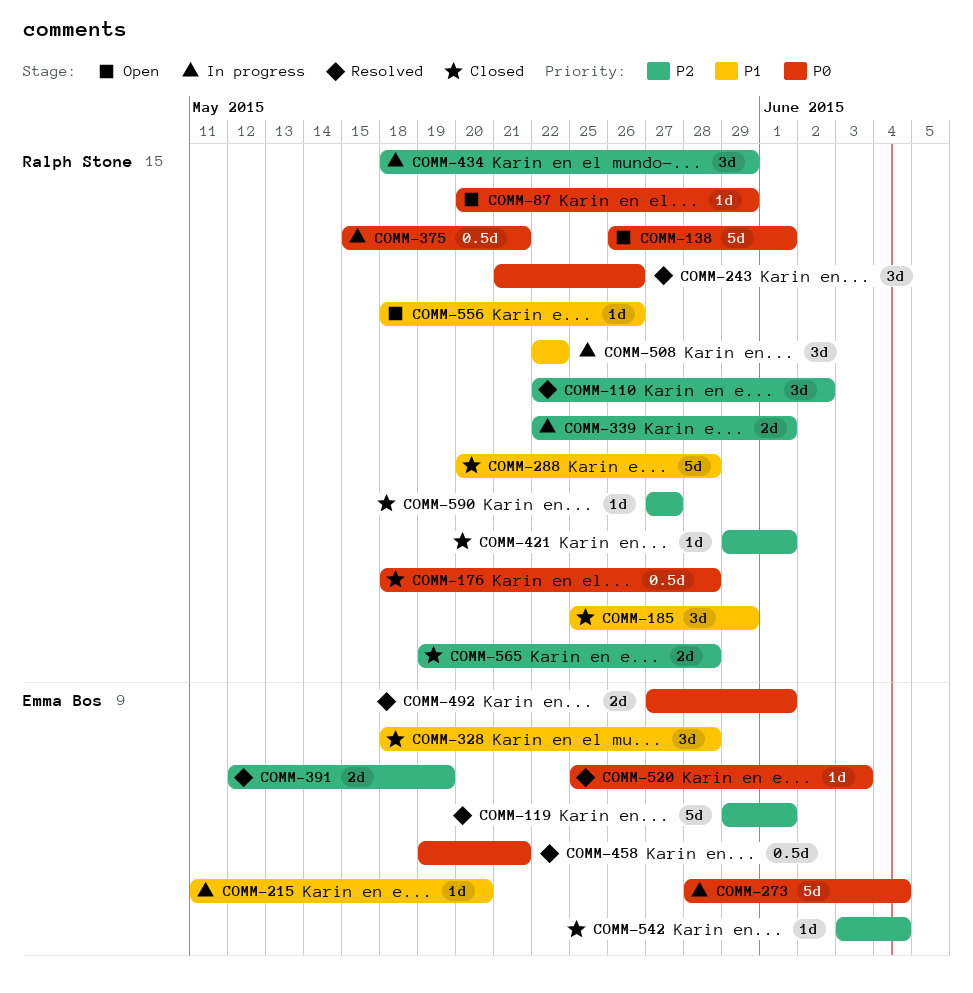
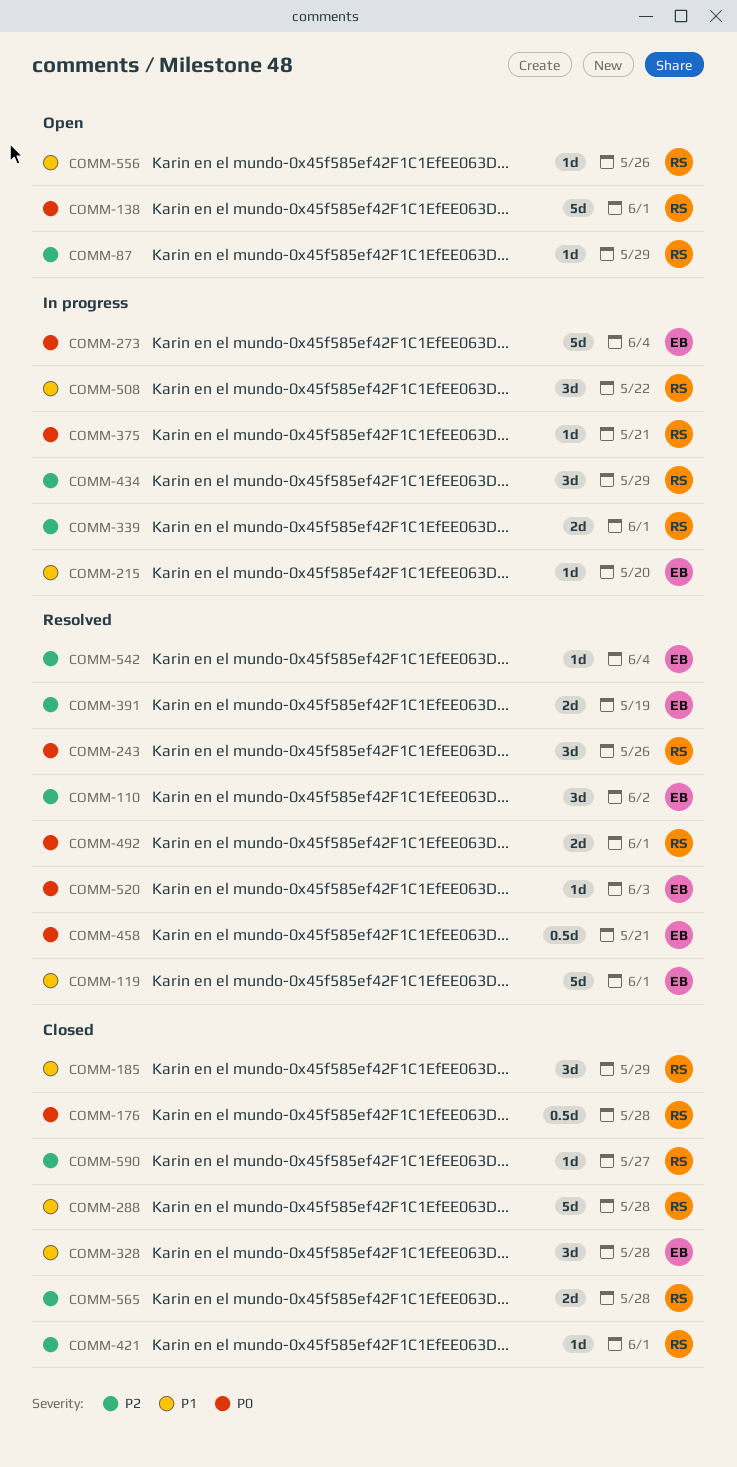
COMM-87, priority: P0 -> P2
COMM-110, owner: Ralph Stone -> Emma Bos
COMM-119, priority: P2 -> P1
COMM-375, estimate: 0.5d -> 1d
COMM-492, owner: Emma Bos -> Ralph Stone
COMM-542, status: Closed -> Resolved

